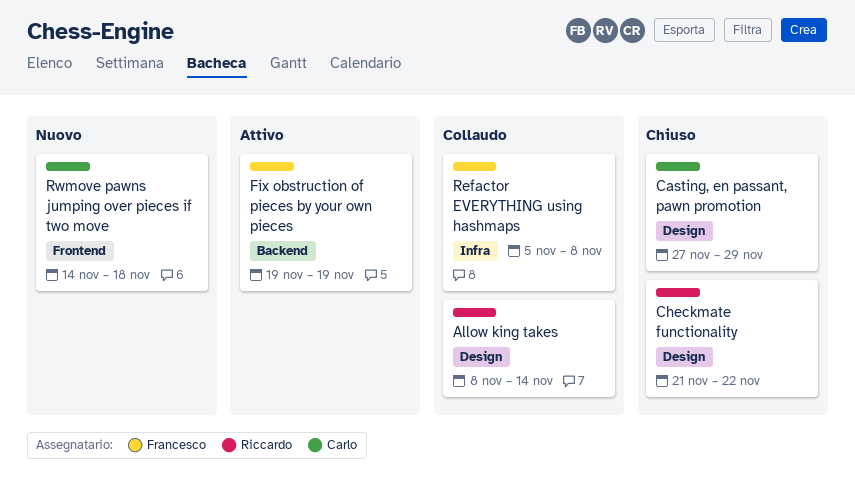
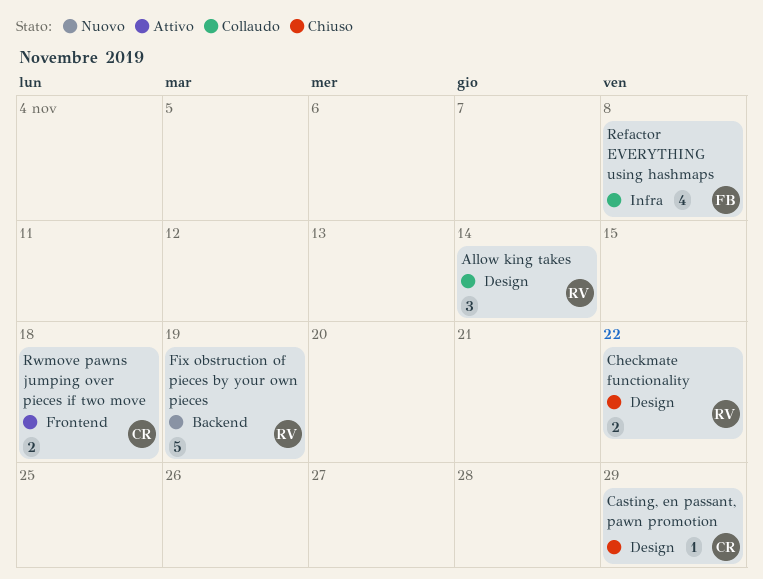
Fix obstruction of pieces by your own pieces, status: Attivo -> Nuovo
Fix obstruction of pieces by your own pieces, owner: Francesco -> Riccardo
Rwmove pawns jumping over pieces if two move, status: Nuovo -> Attivo

